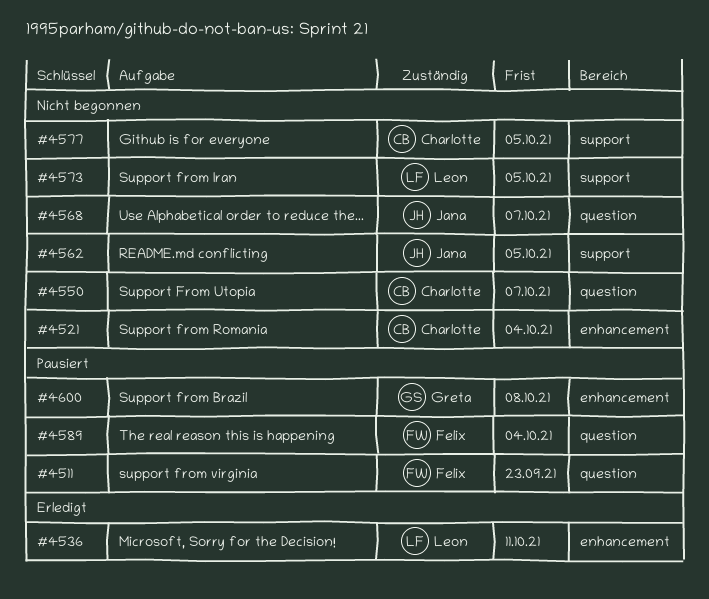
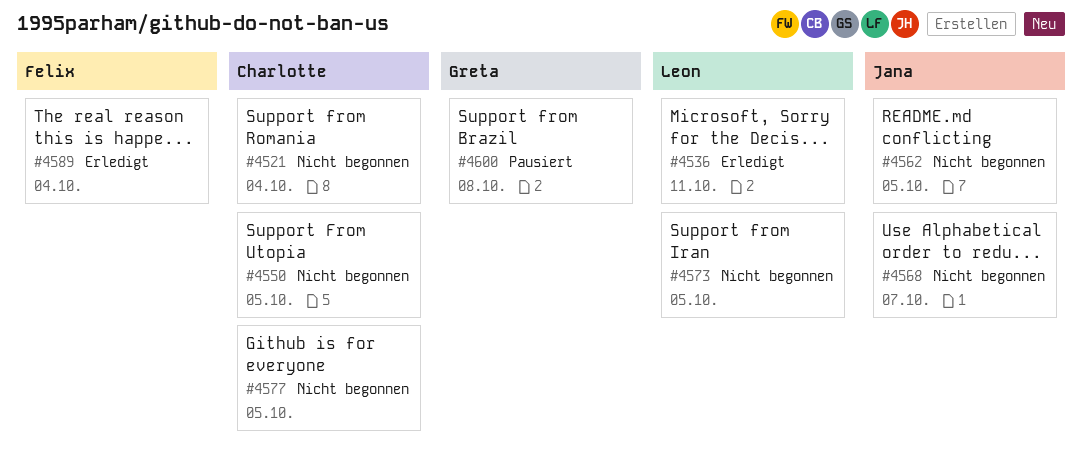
#4511: present -> none
#4550, due: Oct 7 -> Oct 5
#4589, status: Pausiert -> Erledigt

